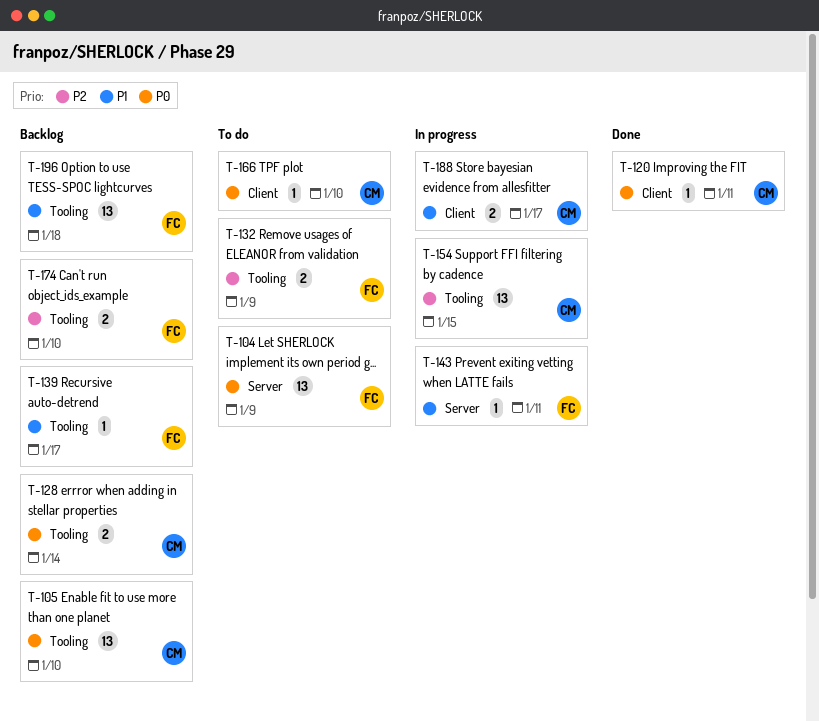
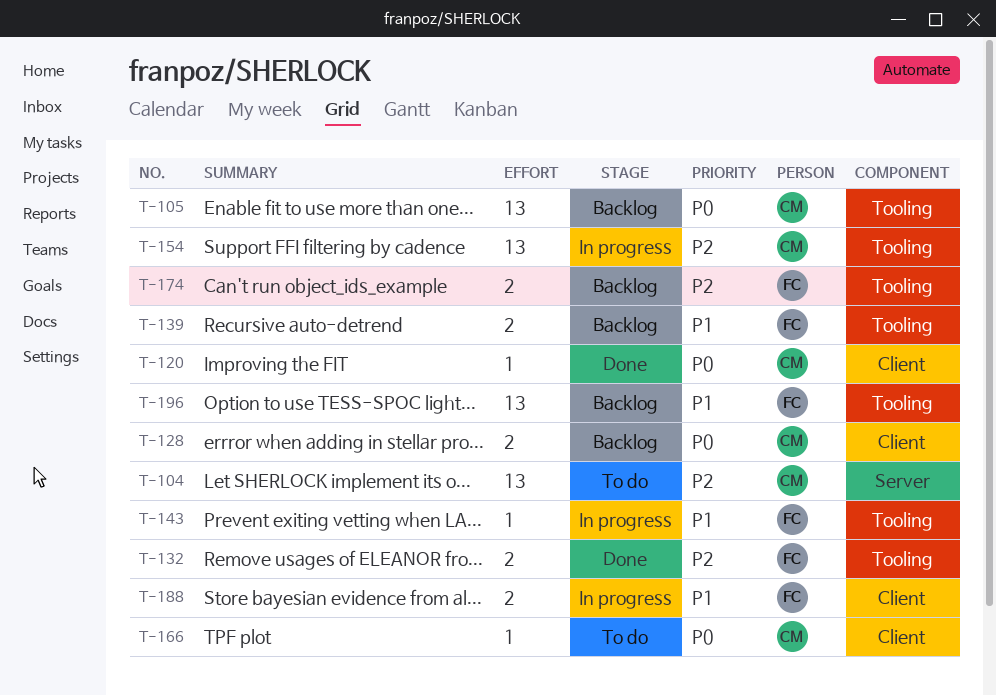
T-104, owner: FC -> CM
T-104, priority: P0 -> P2
T-128, label: Tooling -> Client
T-132, status: To do -> Done
T-139, estimate: 1 -> 2
T-143, label: Server -> Tooling
T-188, owner: CM -> FC

